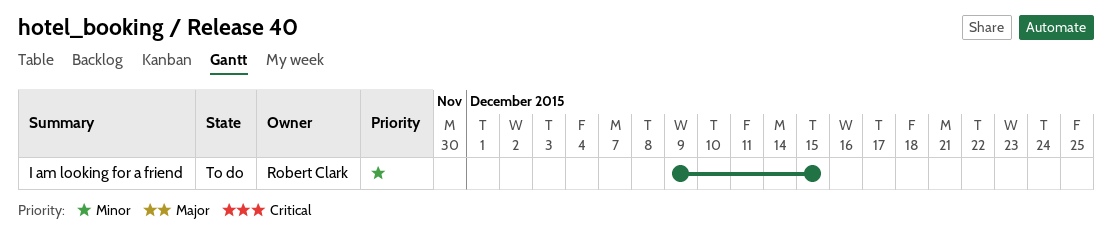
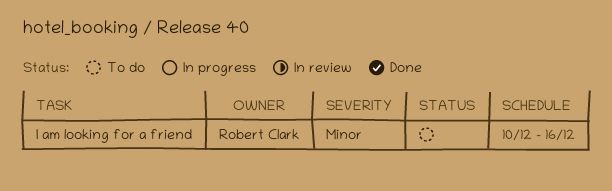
I am looking for a friend, start: Dec 9 -> Dec 10
I am looking for a friend, due: Dec 15 -> Dec 16

